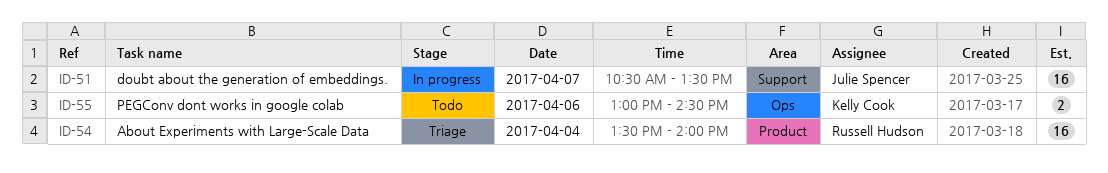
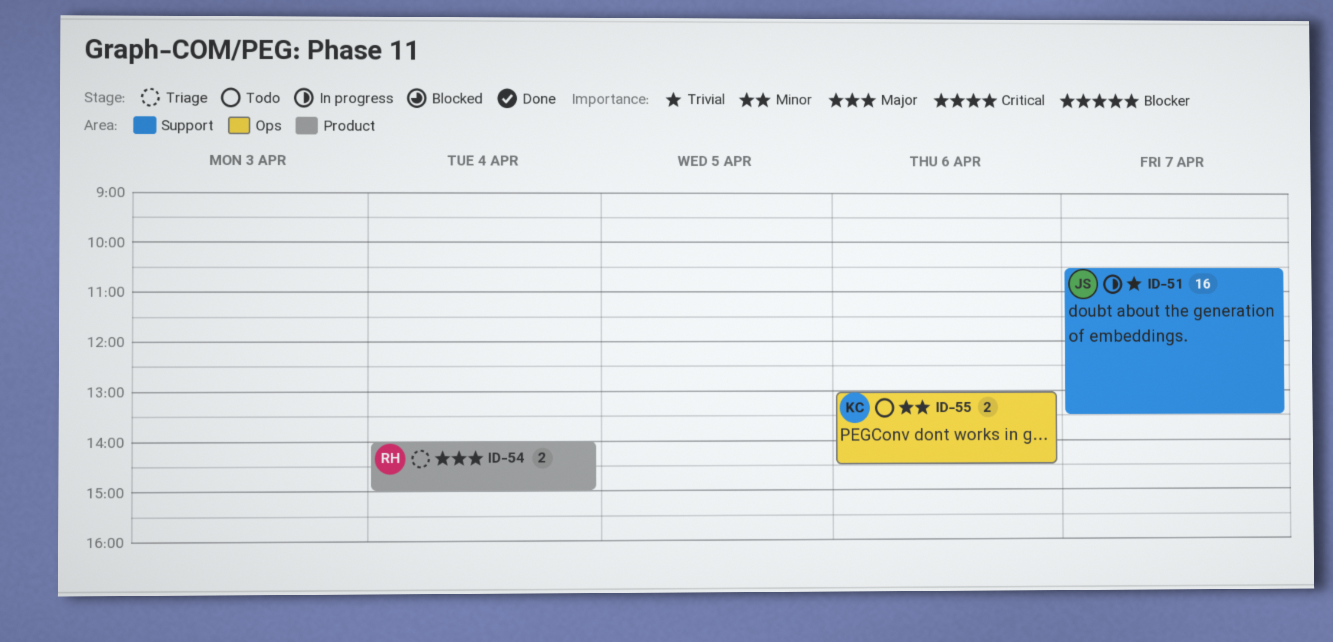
ID-54, estimate: 16 -> 2
ID-54, begins: 13:30 -> 14:00
ID-54, ends: 14:00 -> 15:00

